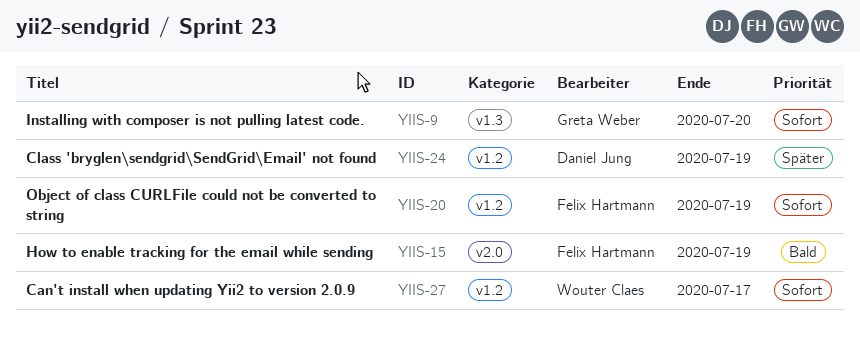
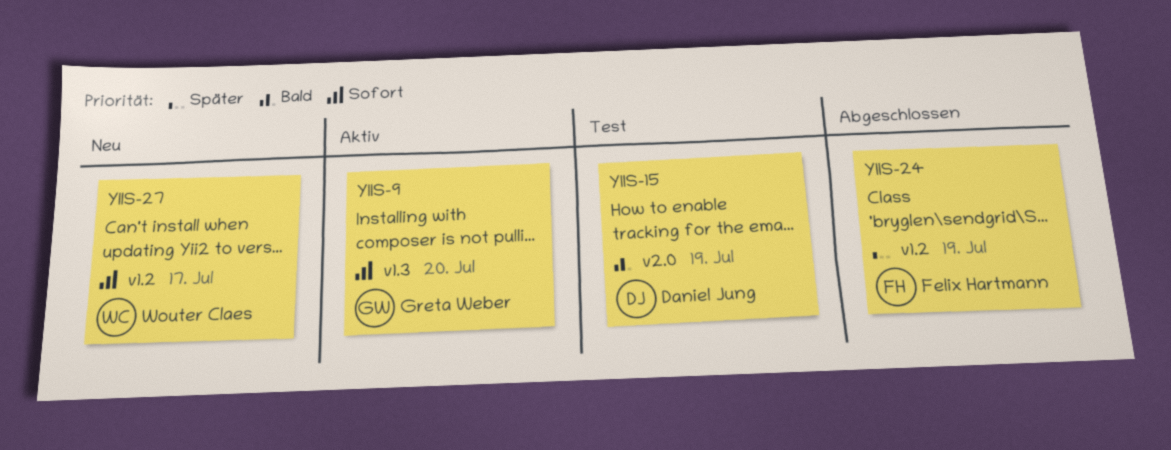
YIIS-15, owner: Felix Hartmann -> Daniel Jung
YIIS-20: present -> none
YIIS-24, owner: Daniel Jung -> Felix Hartmann

